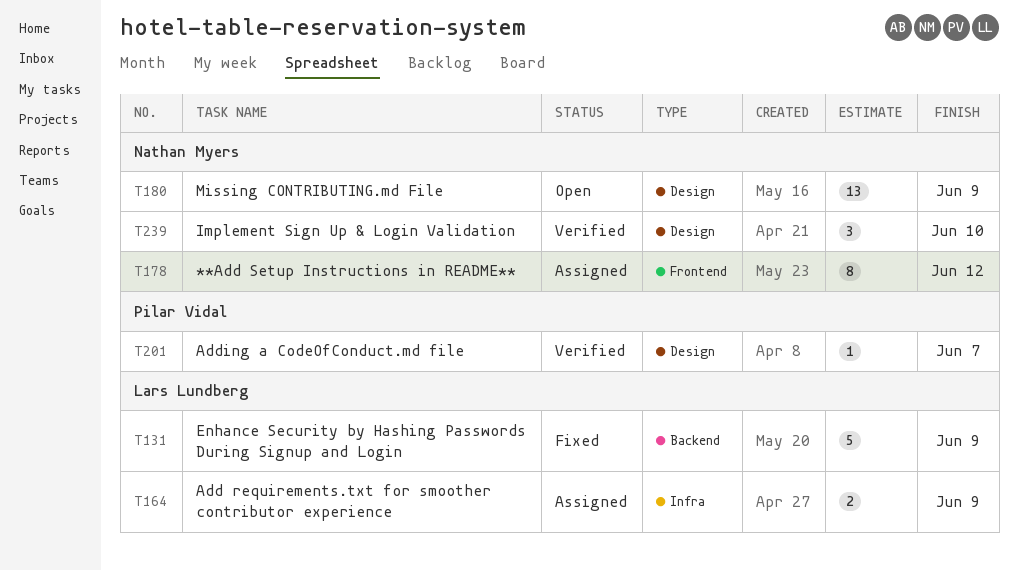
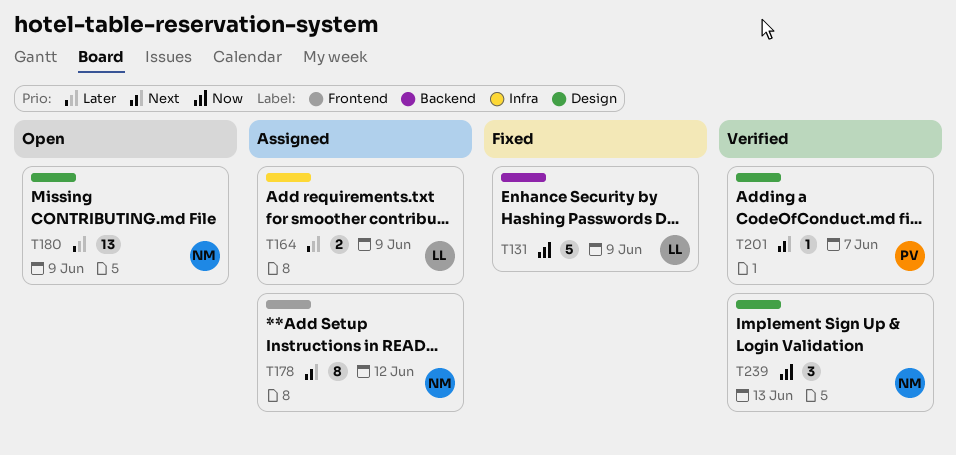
T239, due: Jun 10 -> Jun 13

